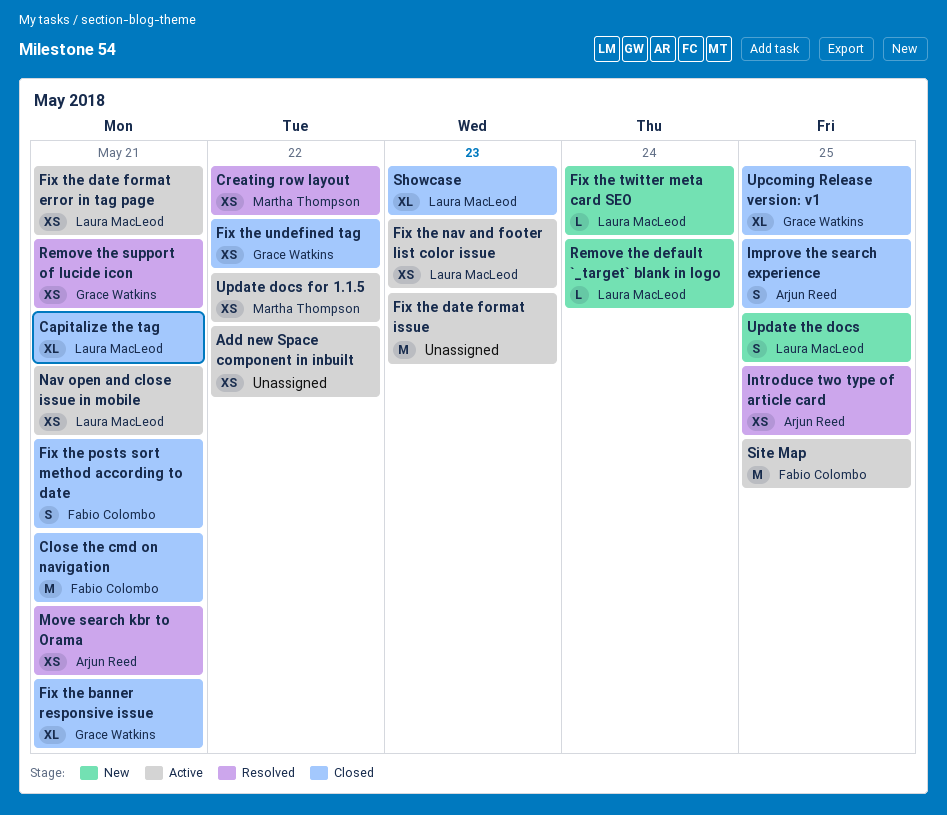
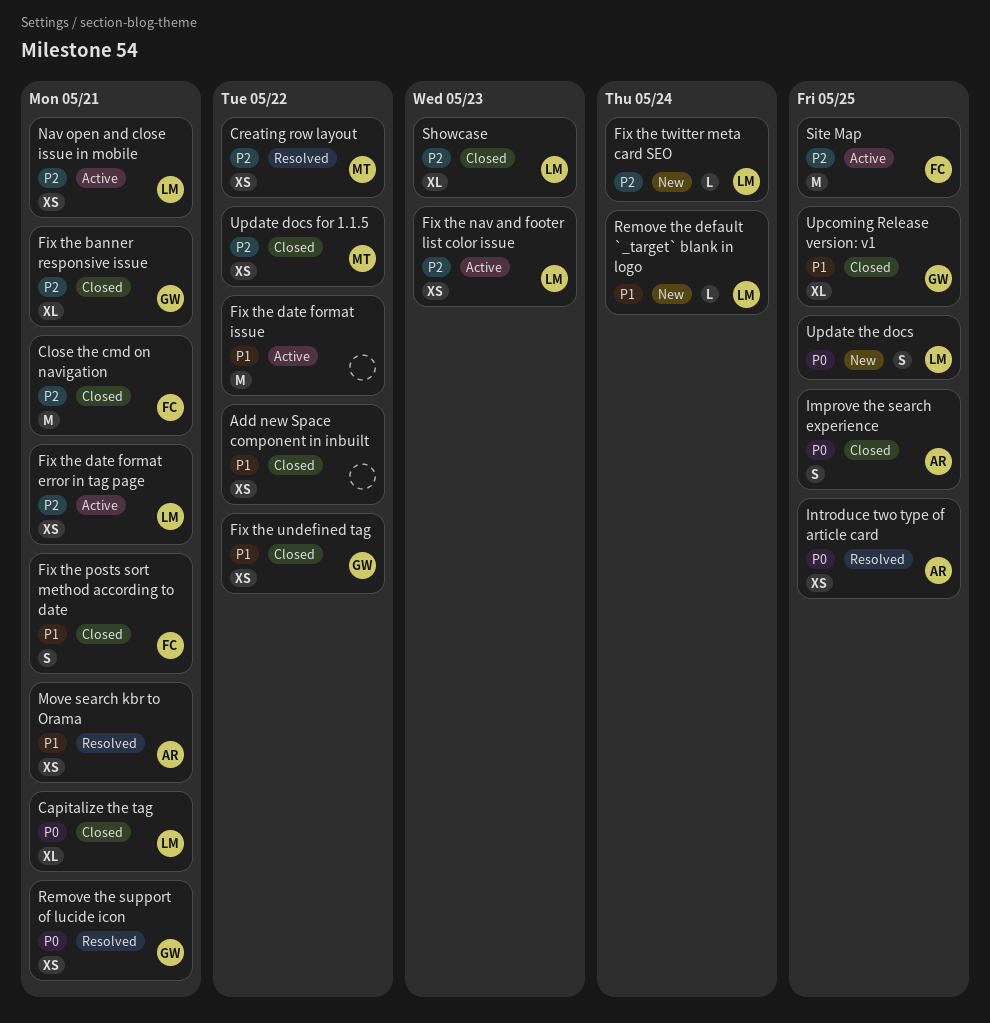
Add new Space component in inbuilt, status: Active -> Closed
Fix the date format issue, due: May 23 -> May 22
Update docs for 1.1.5, status: Active -> Closed

